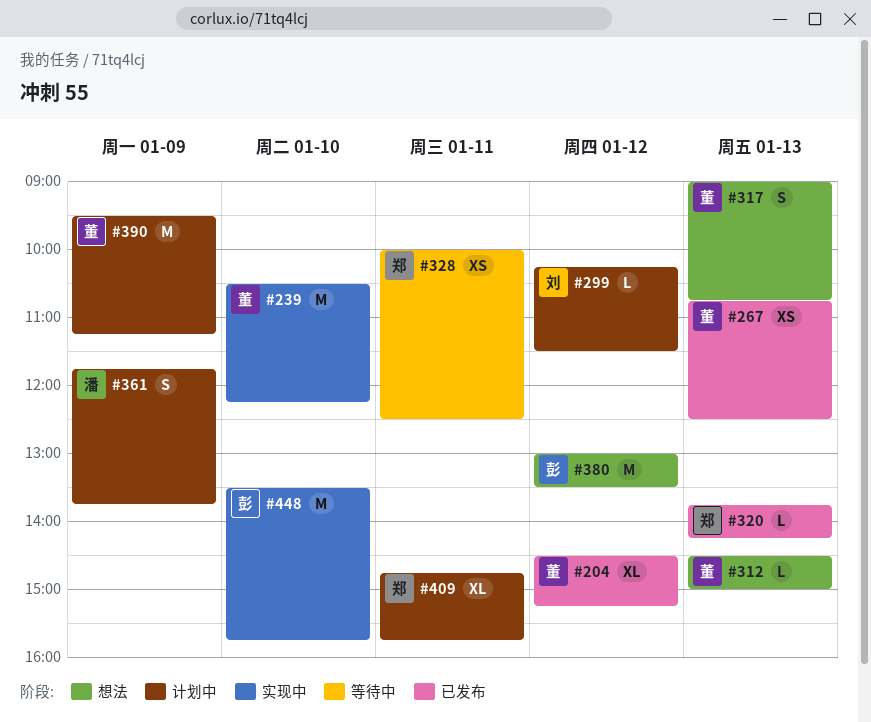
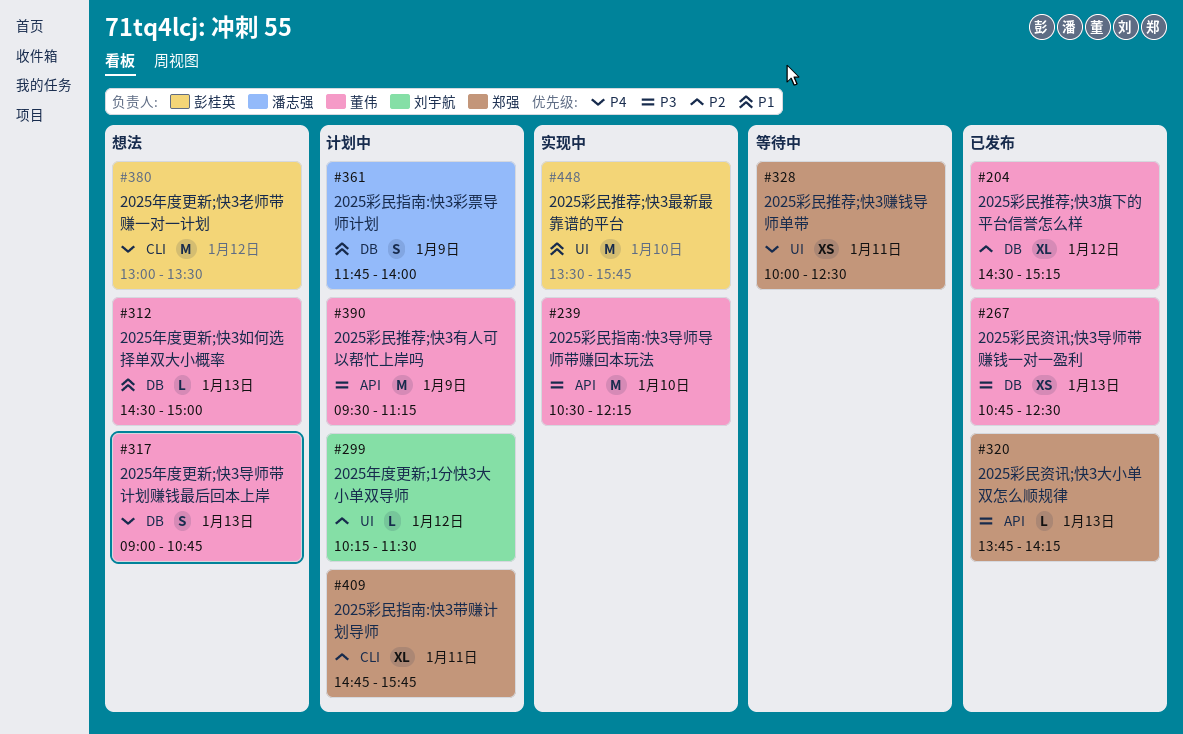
#361, ends: 13:45 -> 14:00

